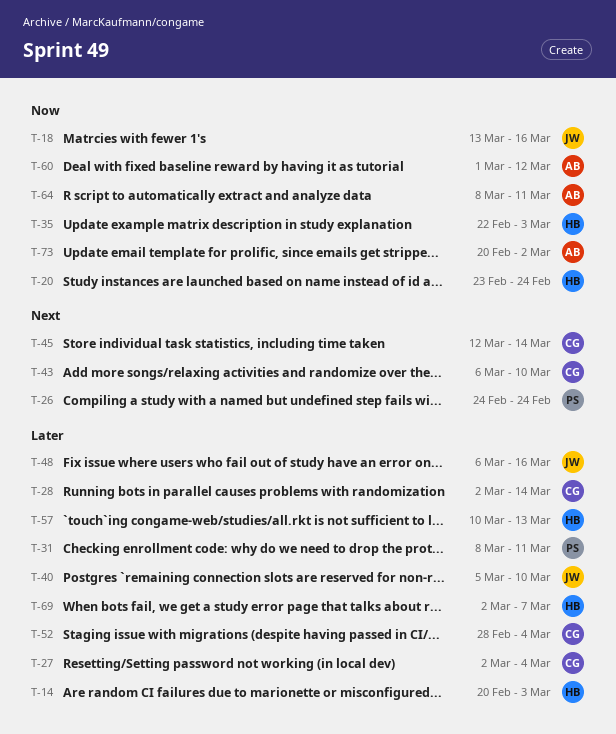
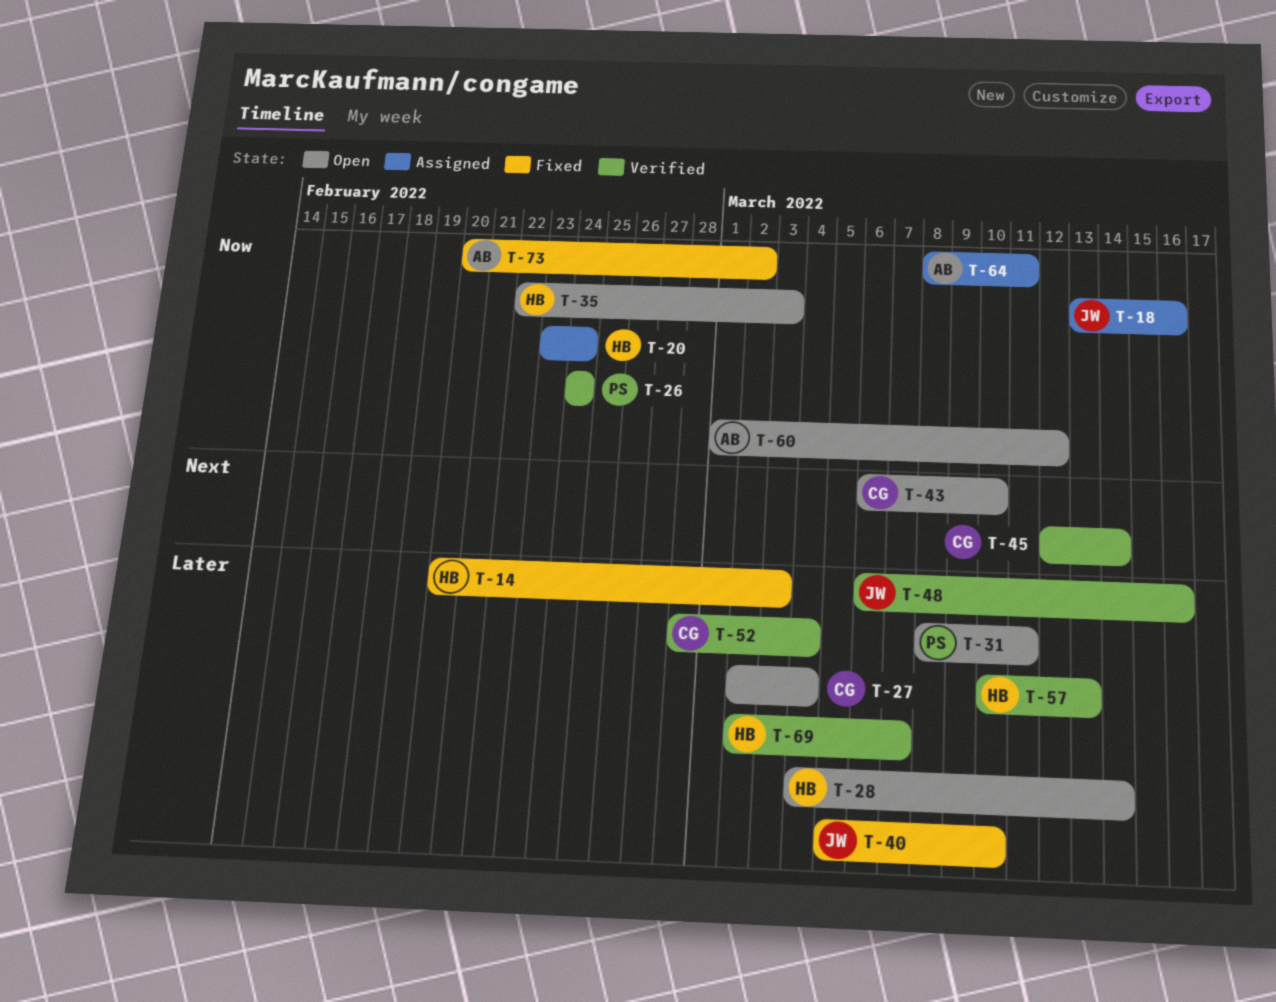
T-26, priority: Next -> Now
T-28, owner: CG -> HB
T-28, start: Mar 2 -> Mar 4

